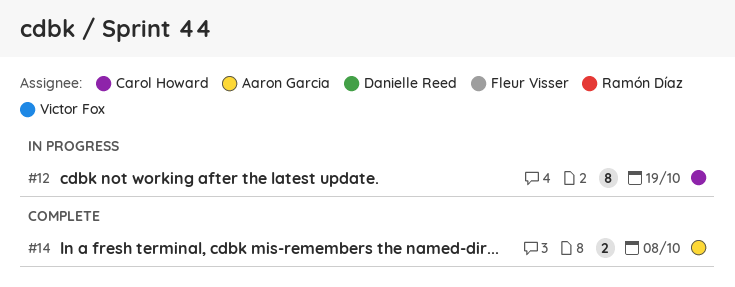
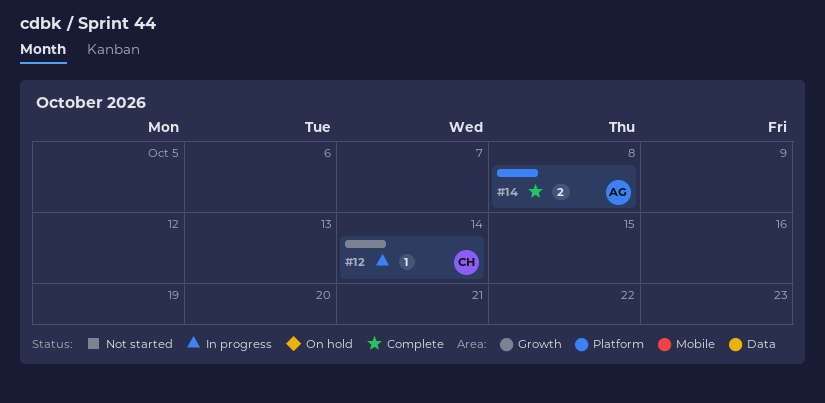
#12, estimate: 8 -> 1
#12, due: Oct 19 -> Oct 14

